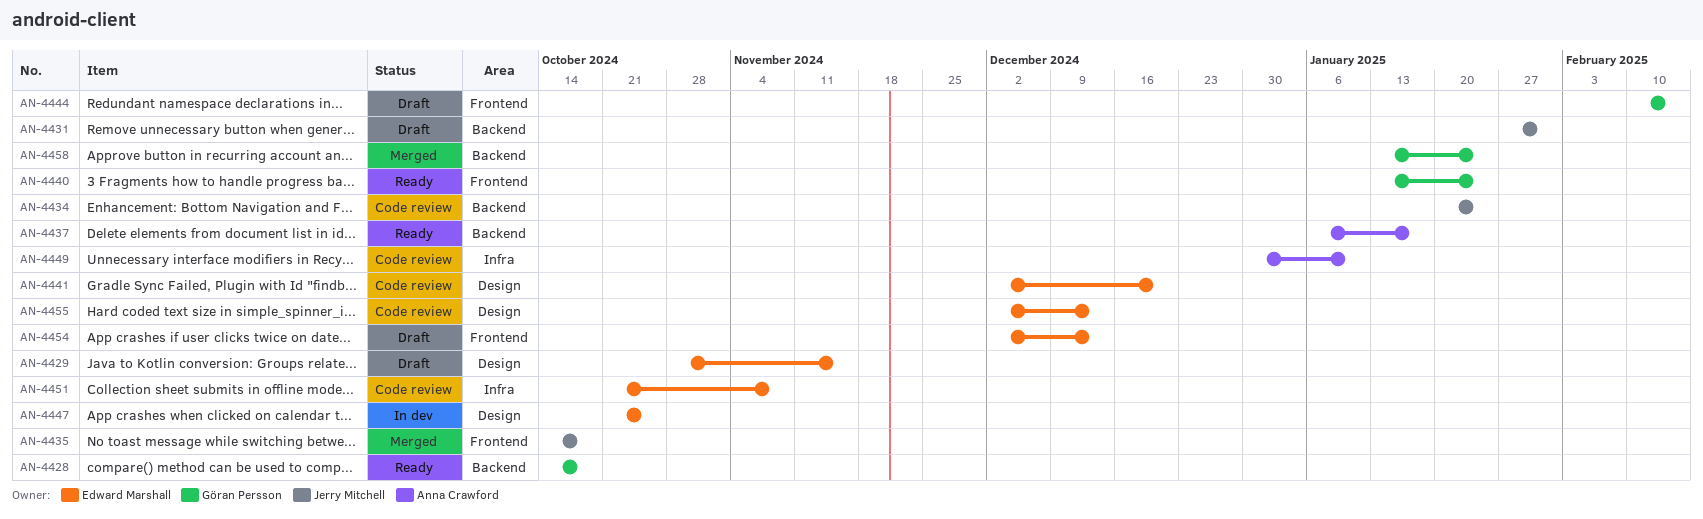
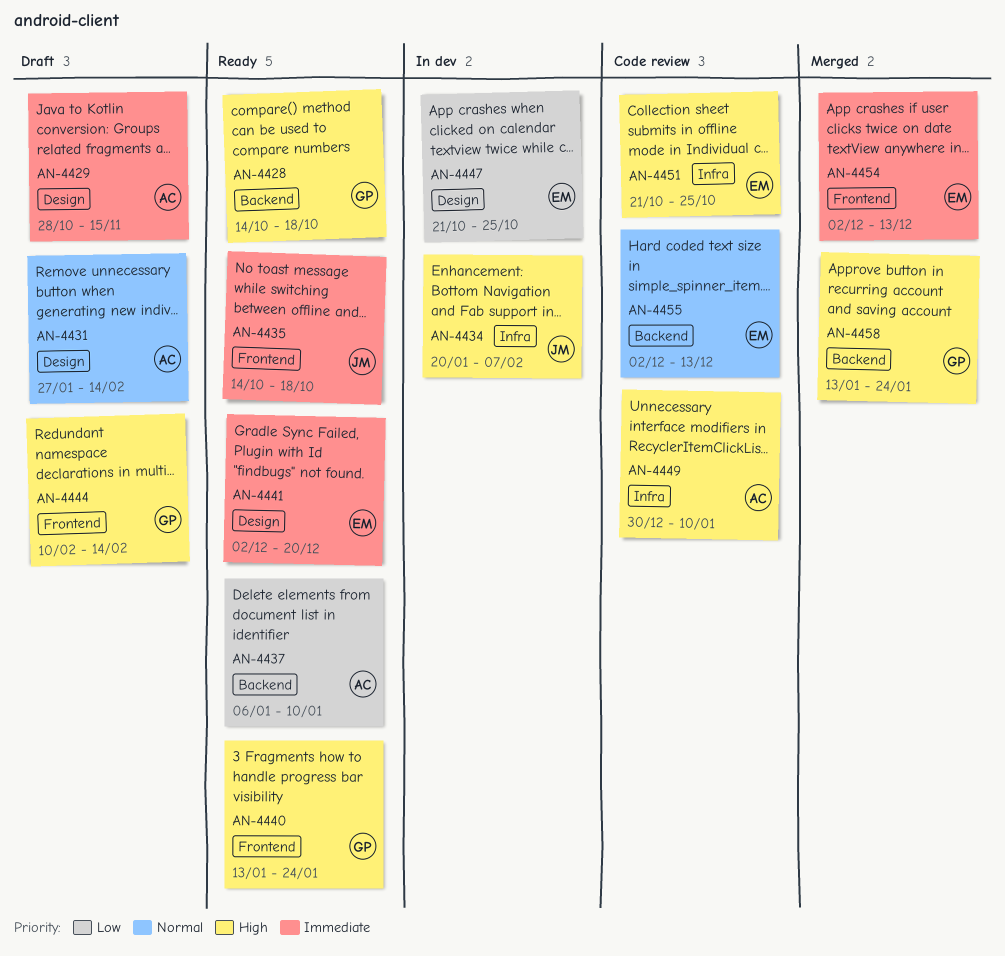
AN-4429, owner: Edward Marshall -> Anna Crawford
AN-4431, owner: Jerry Mitchell -> Anna Crawford
AN-4431, label: Backend -> Design
AN-4431, due: Jan 31 -> Feb 14
AN-4434, status: Code review -> In dev
AN-4434, label: Backend -> Infra
AN-4434, due: Jan 24 -> Feb 7
AN-4435, status: Merged -> Ready
AN-4437, due: Jan 17 -> Jan 10
AN-4441, status: Code review -> Ready
AN-4451, due: Nov 8 -> Oct 25
AN-4454, status: Draft -> Merged
AN-4455, label: Design -> Backend

